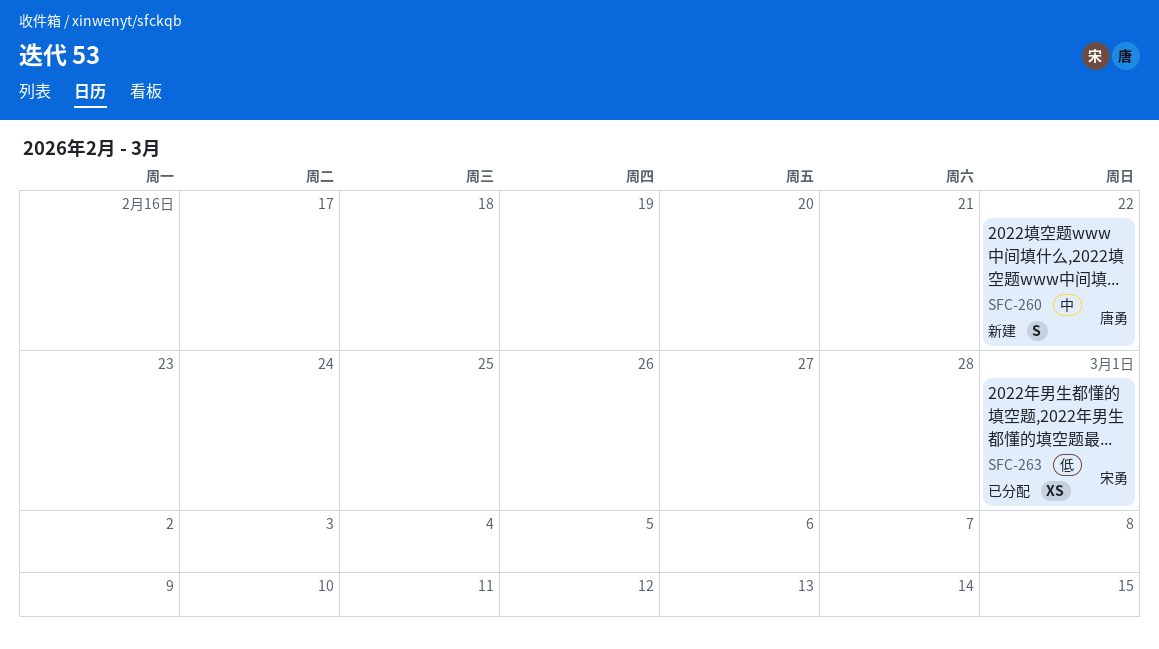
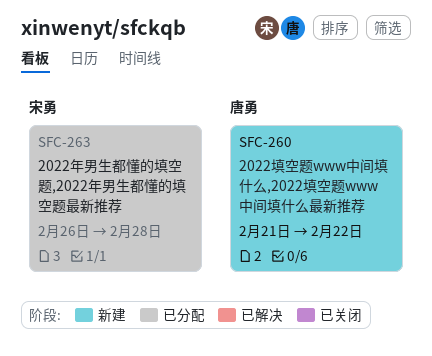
SFC-263, due: Mar 1 -> Feb 28

